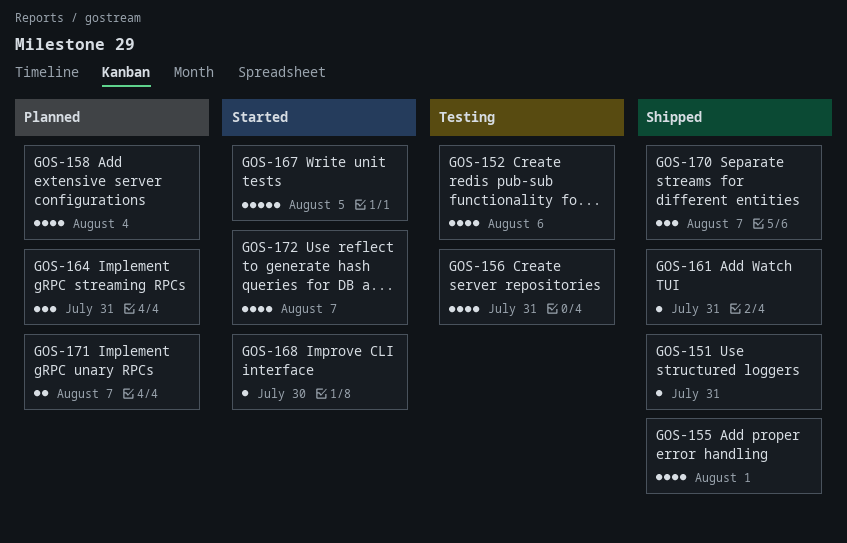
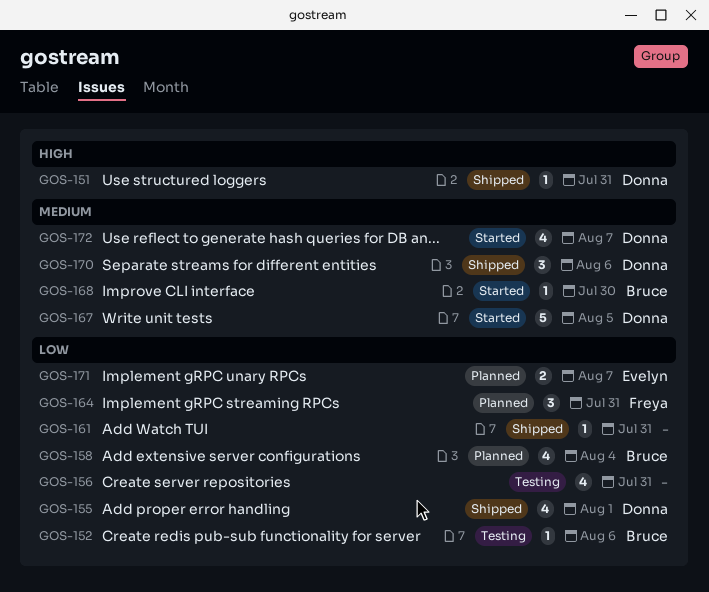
GOS-152, estimate: 4 -> 1
GOS-170, due: Aug 7 -> Aug 6

